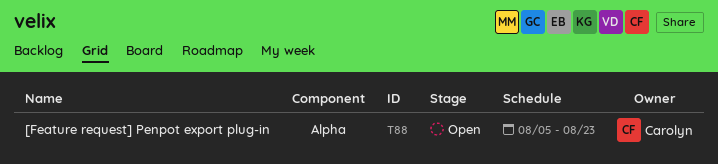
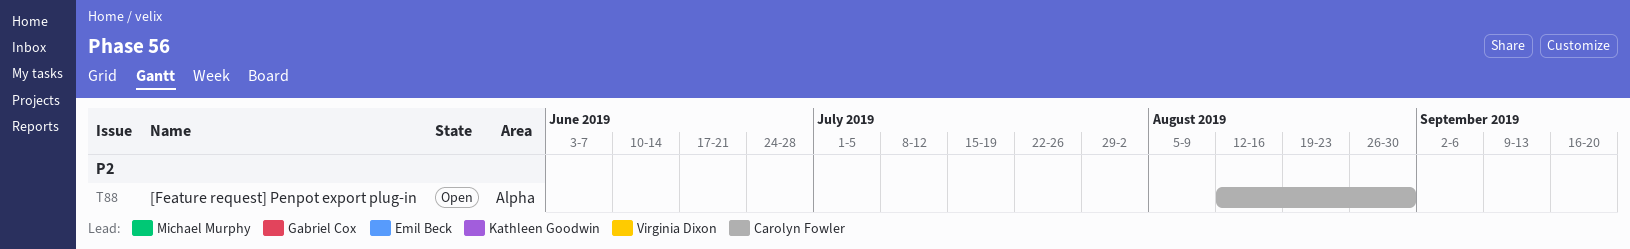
T88, start: Aug 5 -> Aug 12
T88, due: Aug 23 -> Aug 30

